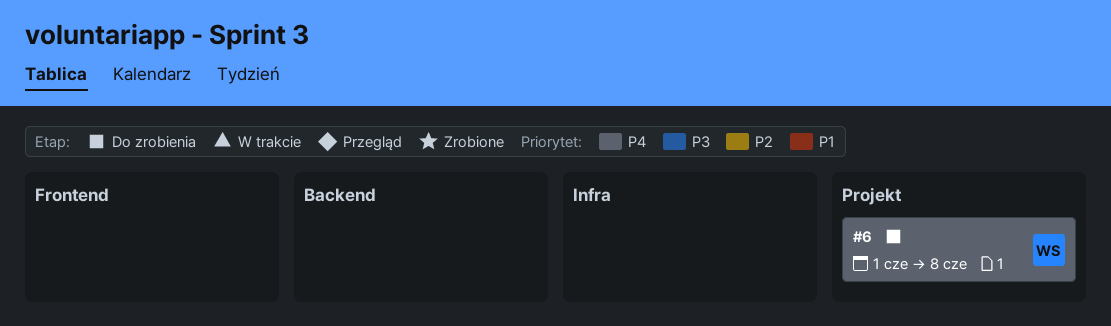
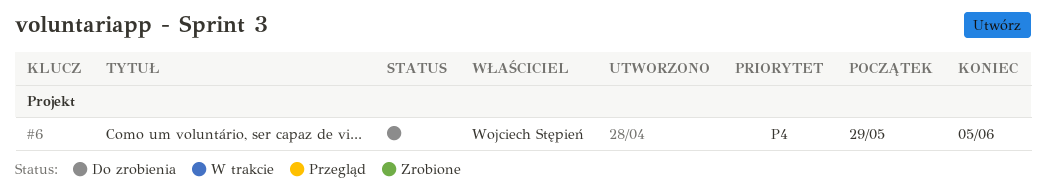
#6, start: Jun 1 -> May 29
#6, due: Jun 8 -> Jun 5

